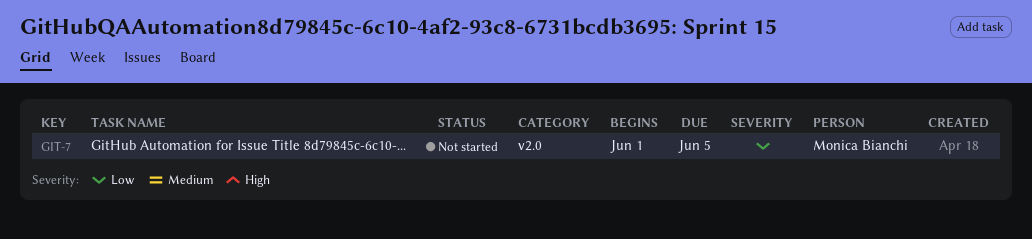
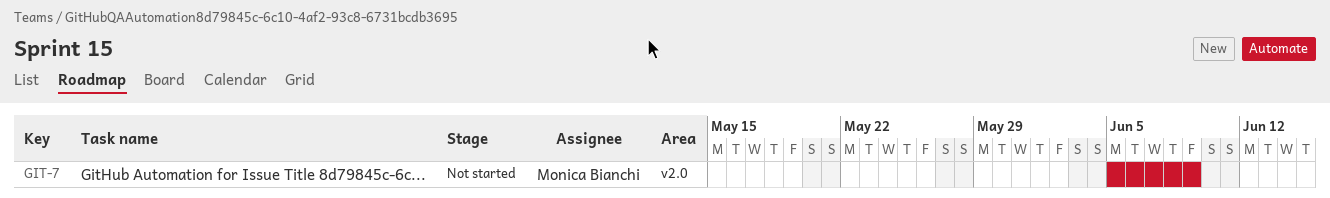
GIT-7, start: Jun 1 -> Jun 5
GIT-7, due: Jun 5 -> Jun 9

